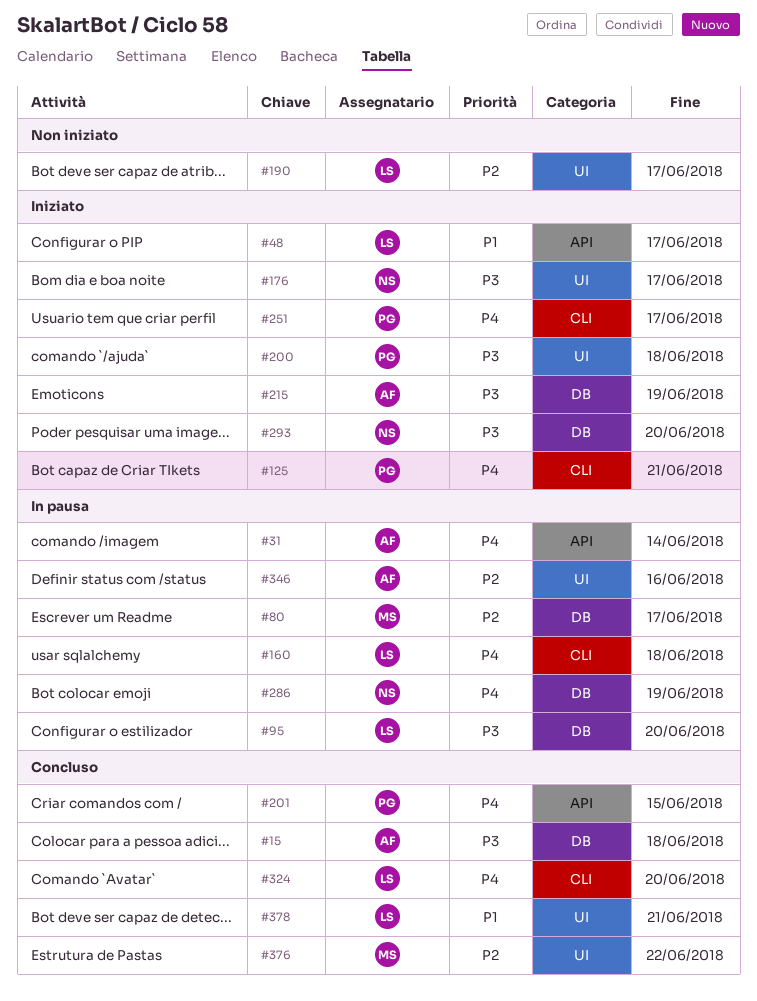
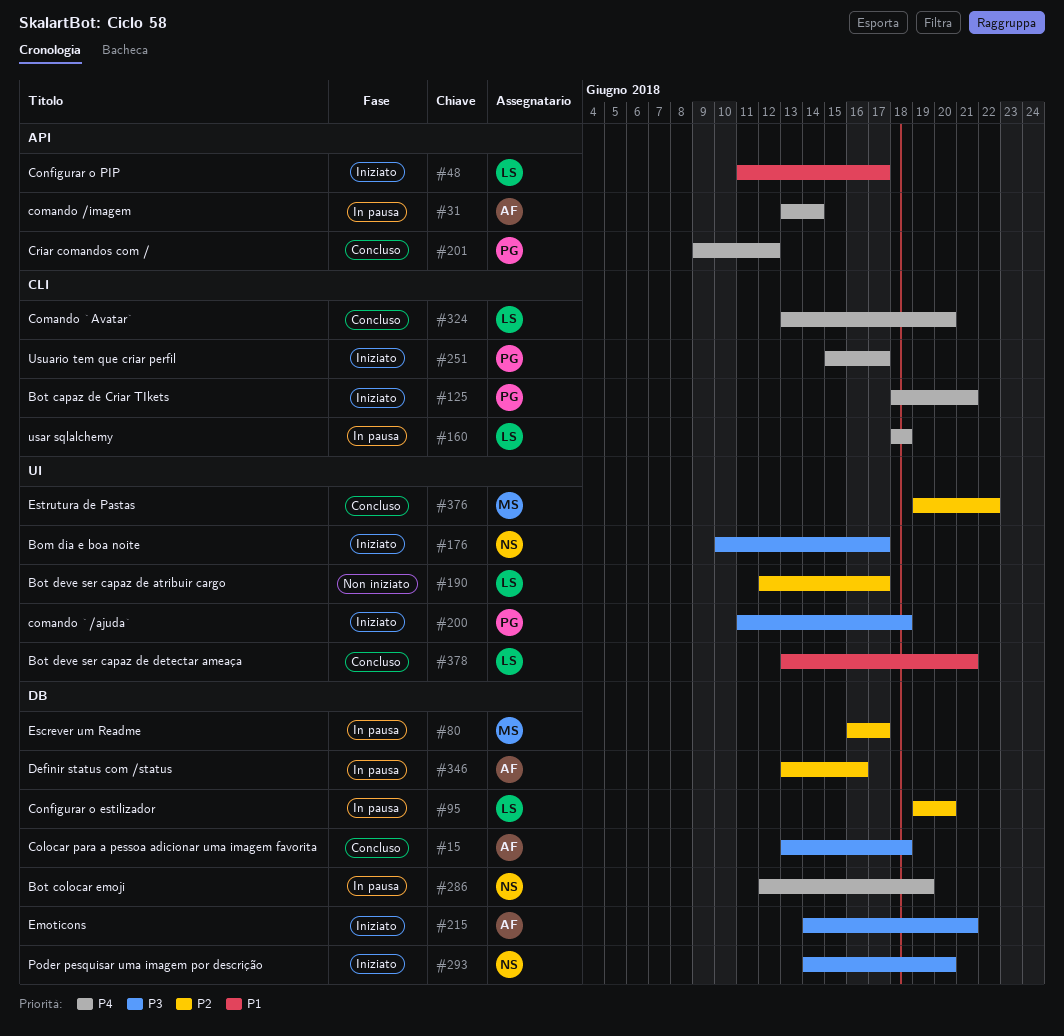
#95, priority: P3 -> P2
#201, due: Jun 15 -> Jun 12
#215, due: Jun 19 -> Jun 21
#346, label: UI -> DB

